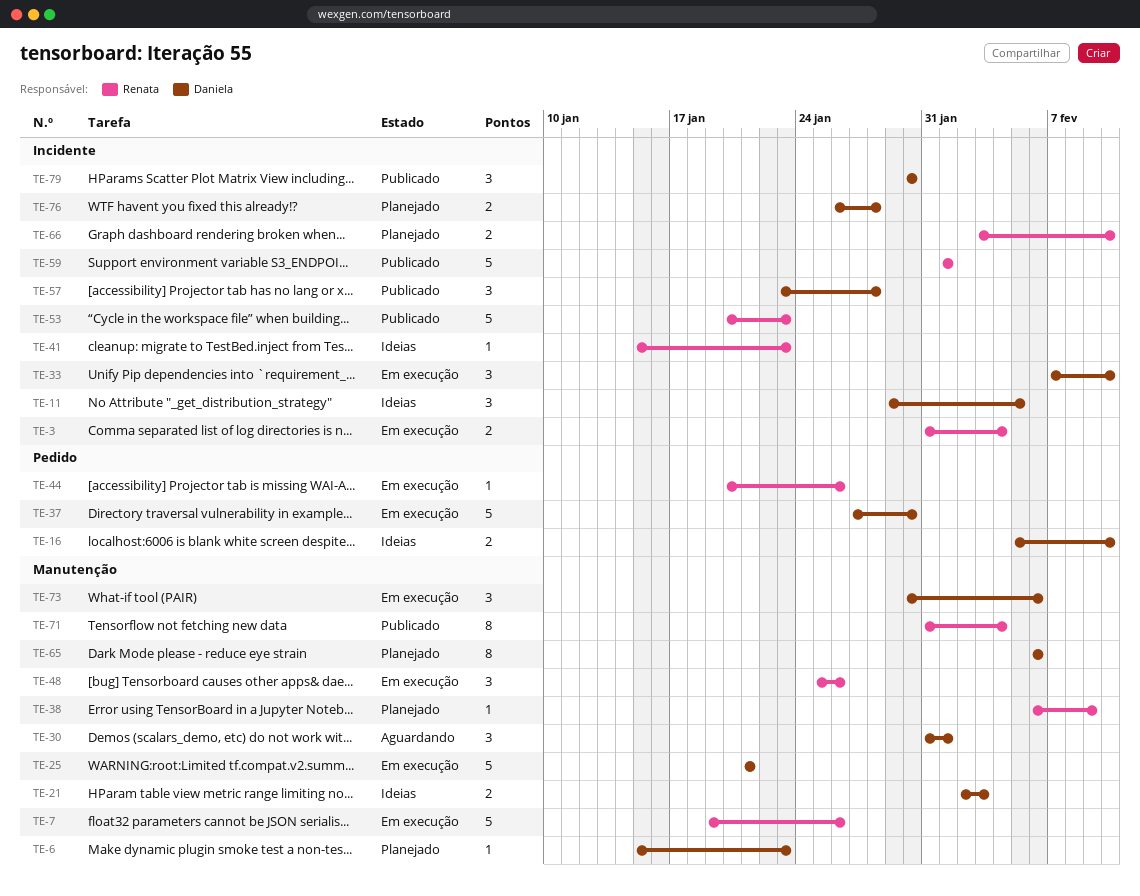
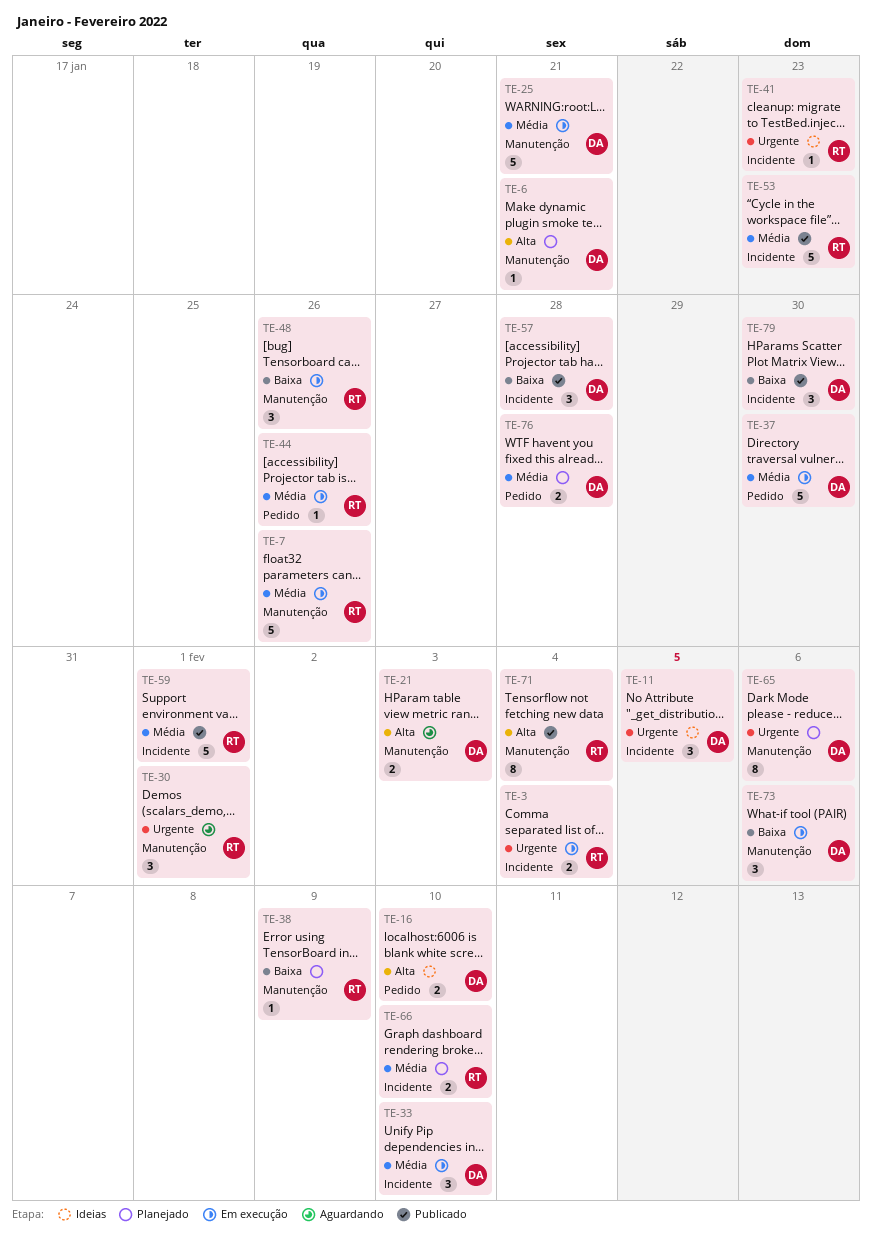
TE-6, due: Jan 23 -> Jan 21
TE-21, status: Ideias -> Aguardando
TE-30, owner: Daniela -> Renata
TE-76, label: Incidente -> Pedido

